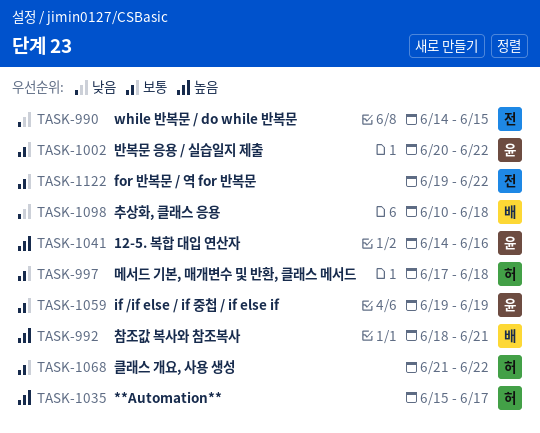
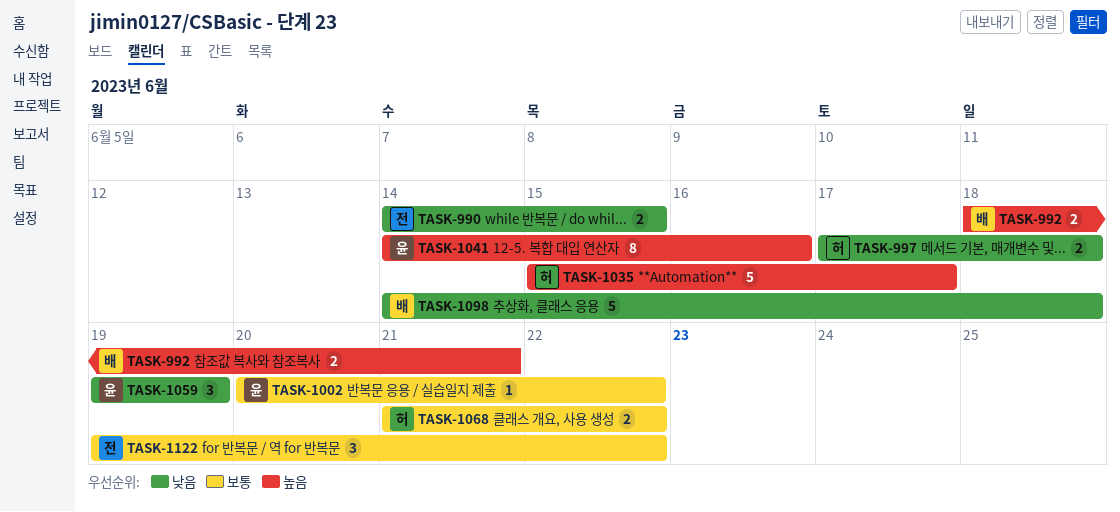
TASK-997, priority: 보통 -> 낮음
TASK-1059, priority: 보통 -> 낮음
TASK-1098, start: Jun 10 -> Jun 14

